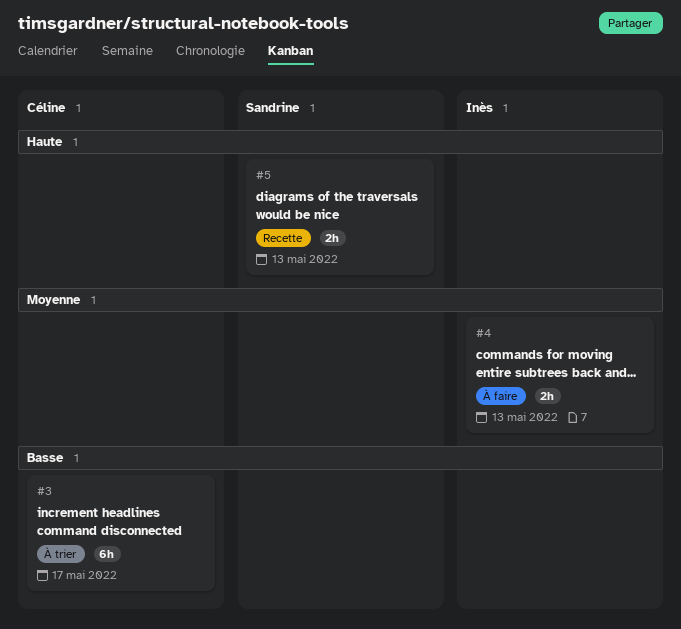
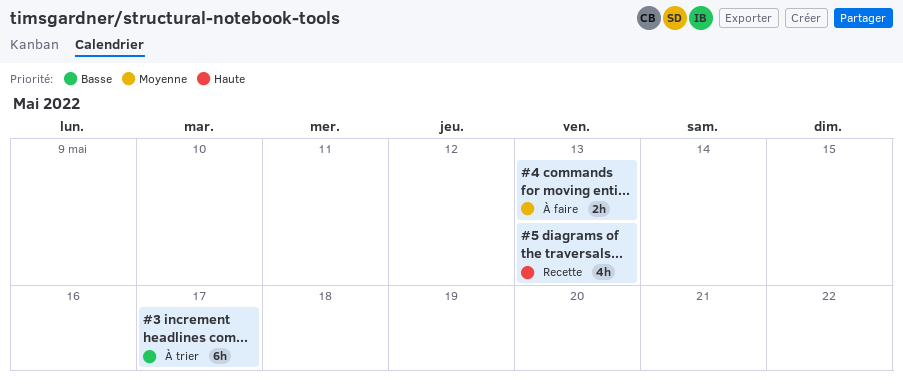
#5, estimate: 2h -> 4h

